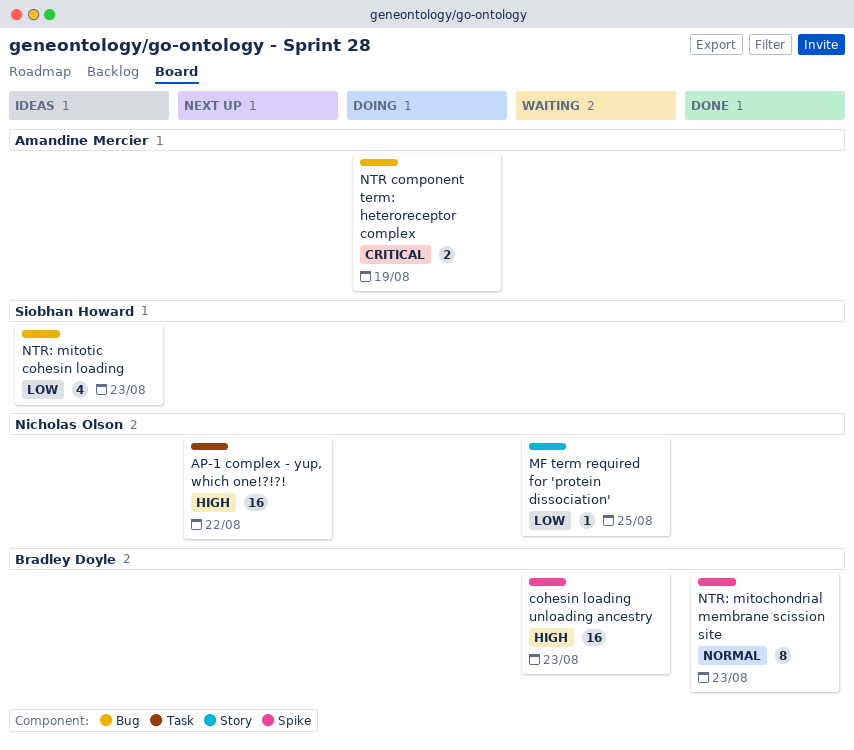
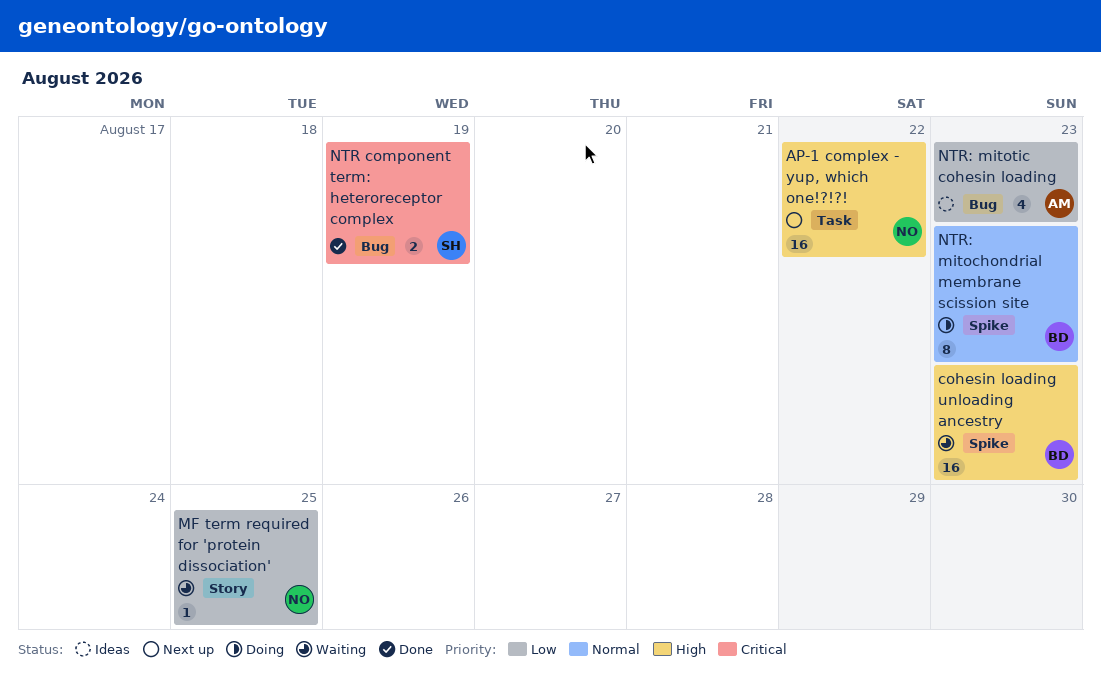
NTR component term: heteroreceptor complex, status: Doing -> Done
NTR component term: heteroreceptor complex, owner: Amandine Mercier -> Siobhan Howard
NTR: mitochondrial membrane scission site, status: Done -> Doing
NTR: mitotic cohesin loading, owner: Siobhan Howard -> Amandine Mercier

